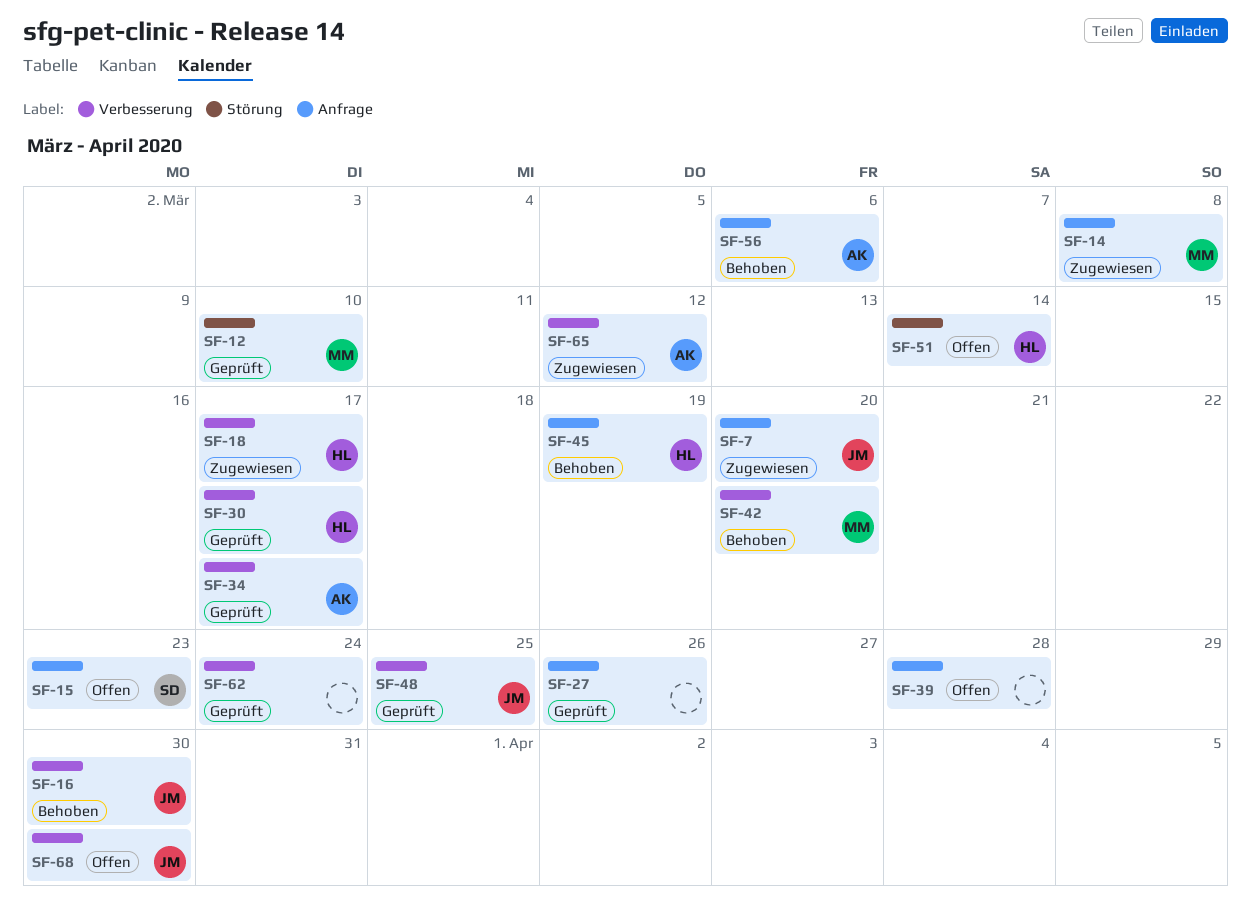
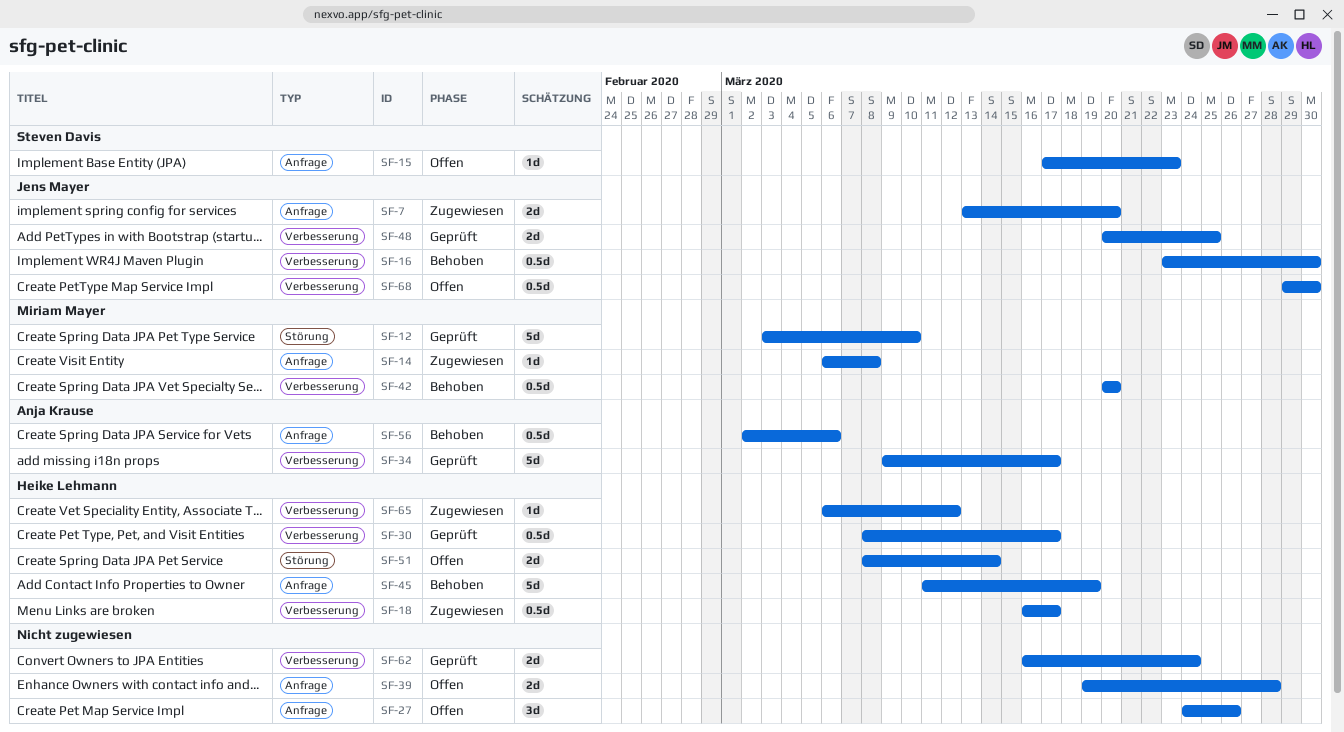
SF-27, status: Geprüft -> Offen
SF-65, owner: Anja Krause -> Heike Lehmann

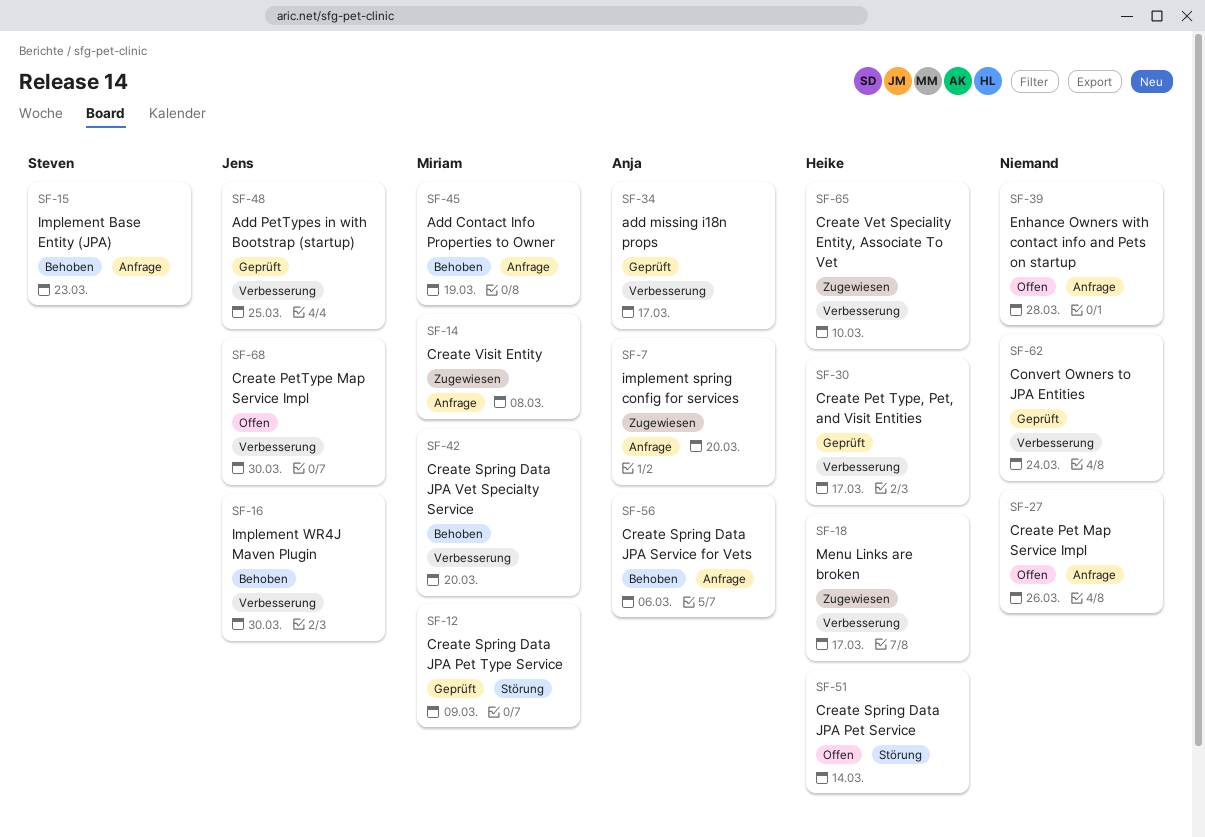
SF-7, owner: Jens Mayer -> Anja Krause
SF-12, due: Mar 10 -> Mar 9
SF-15, status: Offen -> Behoben
SF-45, owner: Heike Lehmann -> Miriam Mayer
SF-65, due: Mar 12 -> Mar 10

